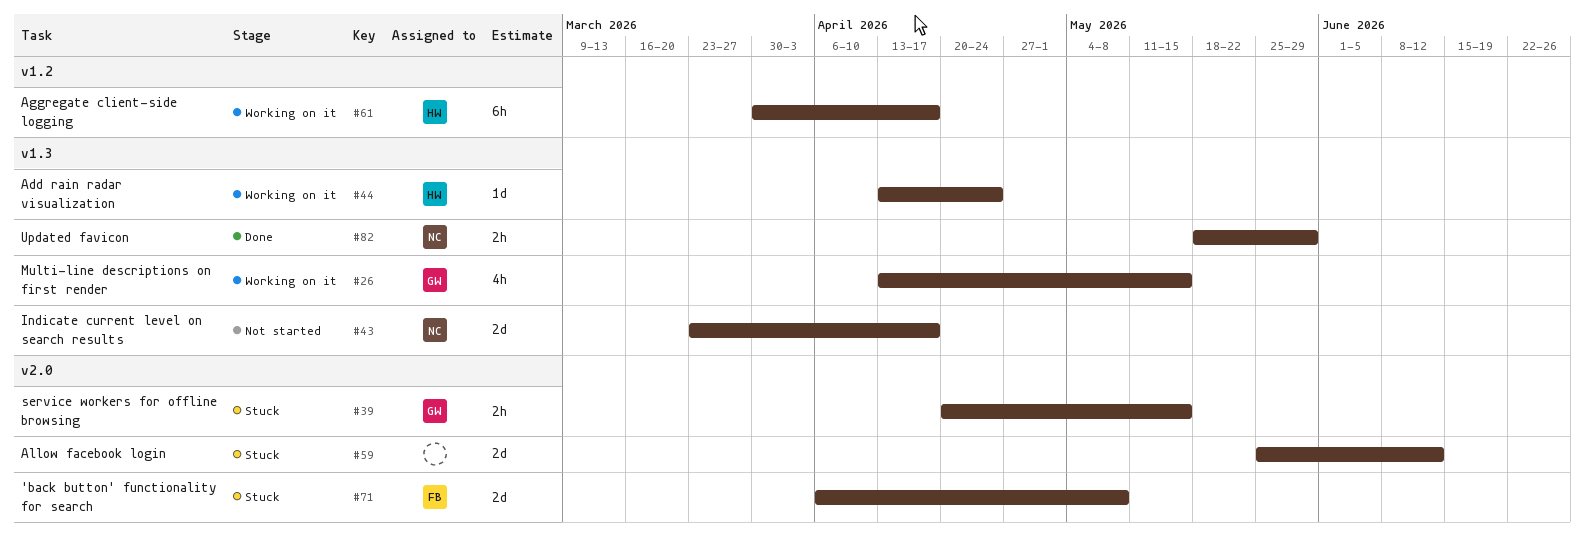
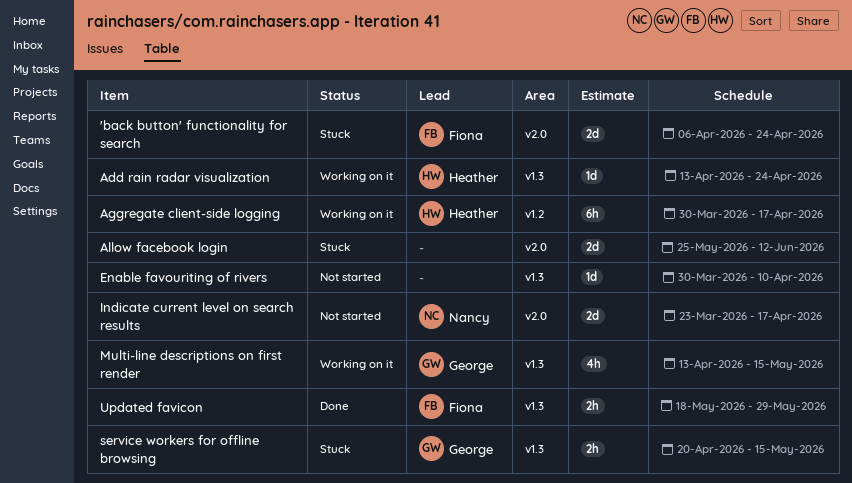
'back button' functionality for search, due: May 8 -> Apr 24
Enable favouriting of rivers: none -> present
Indicate current level on search results, label: v1.3 -> v2.0
service workers for offline browsing, label: v2.0 -> v1.3
Updated favicon, owner: Nancy -> Fiona

